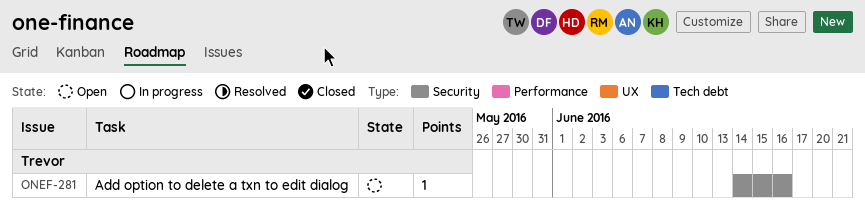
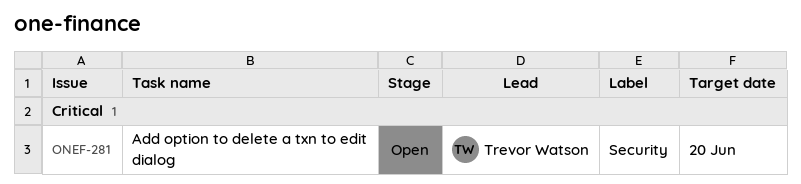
ONEF-281, due: Jun 16 -> Jun 20

